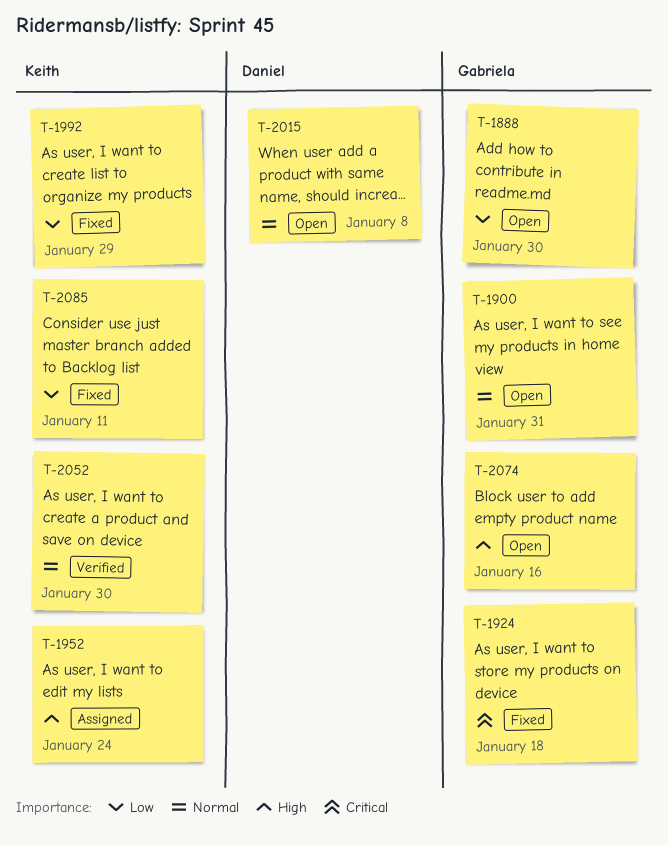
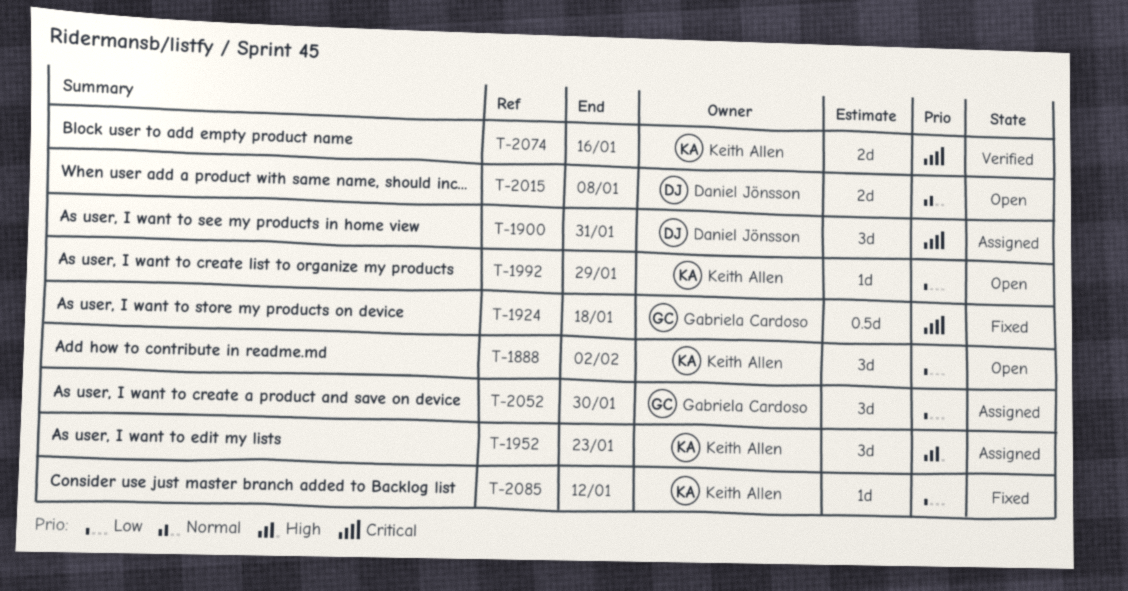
T-1888, owner: Gabriela Cardoso -> Keith Allen
T-1888, due: Jan 30 -> Feb 2
T-1900, status: Open -> Assigned
T-1900, owner: Gabriela Cardoso -> Daniel Jönsson
T-1900, priority: Normal -> Critical
T-1952, due: Jan 24 -> Jan 23
T-1992, status: Fixed -> Open
T-2052, status: Verified -> Assigned
T-2052, owner: Keith Allen -> Gabriela Cardoso
T-2052, priority: Normal -> Low
T-2074, status: Open -> Verified
T-2074, owner: Gabriela Cardoso -> Keith Allen
T-2074, priority: High -> Critical
T-2085, due: Jan 11 -> Jan 12

